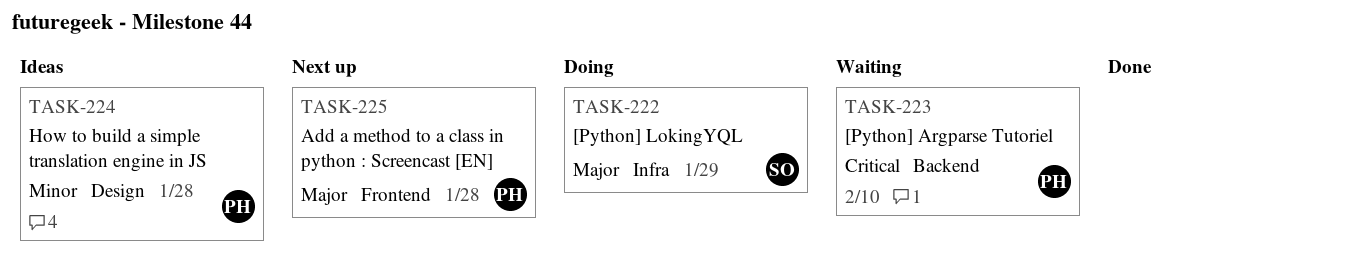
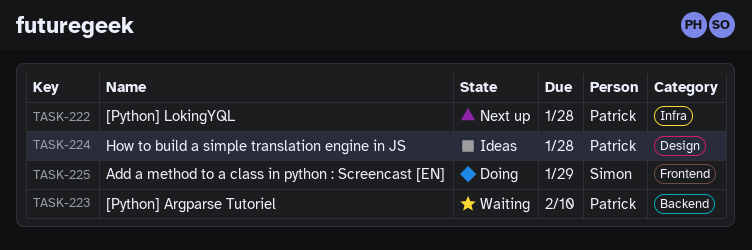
TASK-222, status: Doing -> Next up
TASK-222, owner: Simon -> Patrick
TASK-222, due: Jan 29 -> Jan 28
TASK-225, status: Next up -> Doing
TASK-225, owner: Patrick -> Simon
TASK-225, due: Jan 28 -> Jan 29

